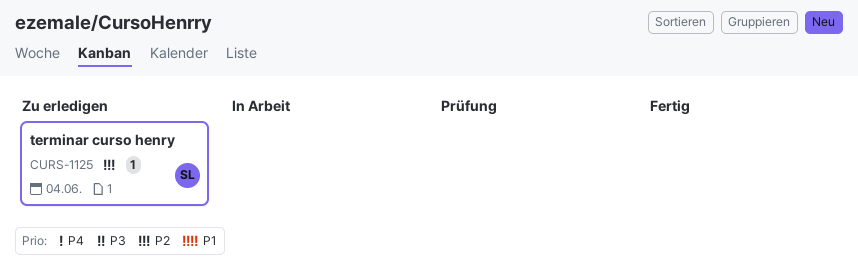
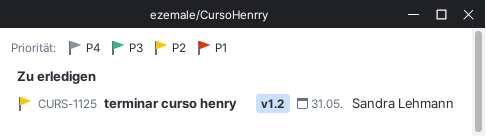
CURS-1125, due: Jun 4 -> May 31

